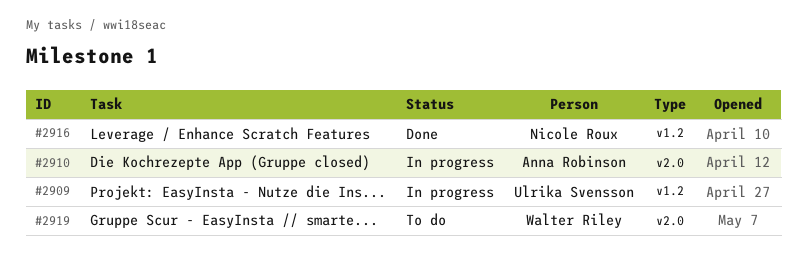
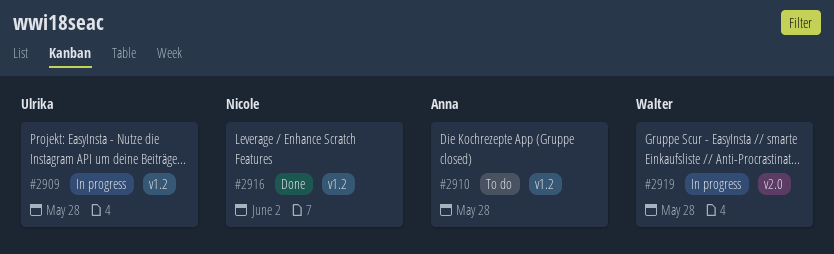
#2910, status: In progress -> To do
#2910, label: v2.0 -> v1.2
#2919, status: To do -> In progress

